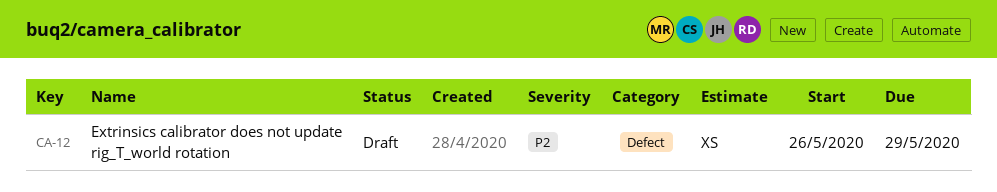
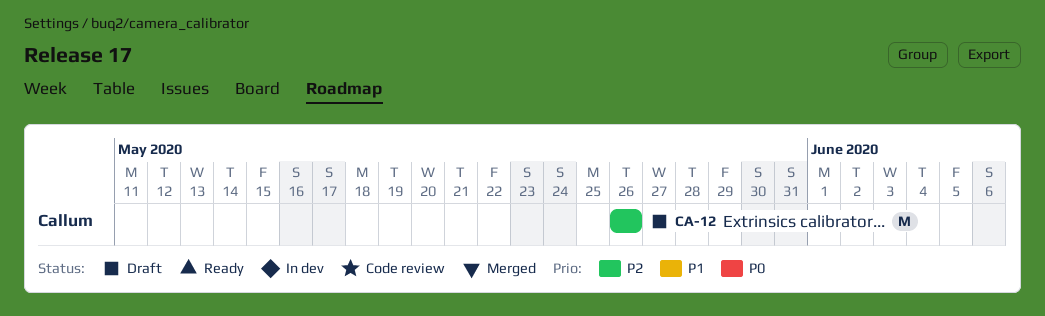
CA-12, estimate: XS -> M
CA-12, due: May 29 -> May 26

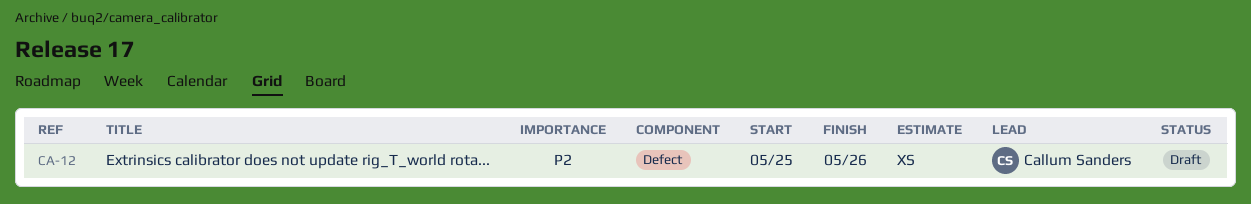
CA-12, estimate: M -> XS
CA-12, start: May 26 -> May 25

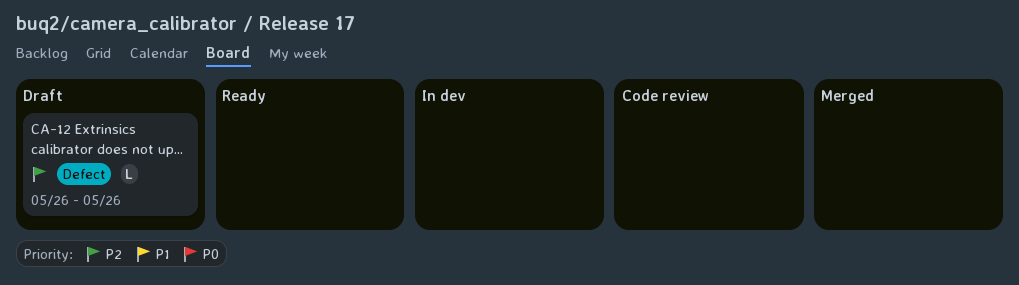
CA-12, estimate: XS -> L
CA-12, start: May 25 -> May 26

